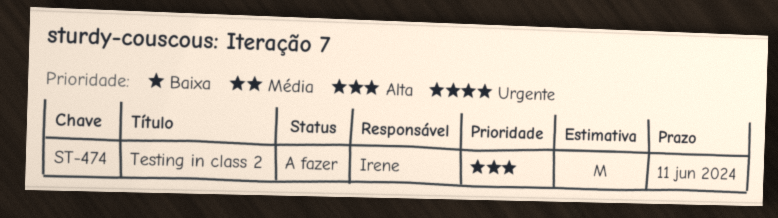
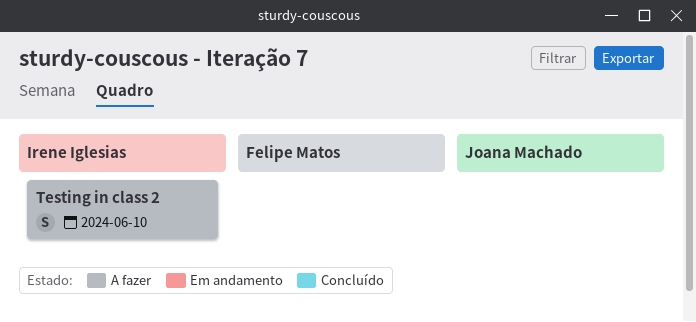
Testing in class 2, estimate: M -> S
Testing in class 2, due: Jun 11 -> Jun 10

